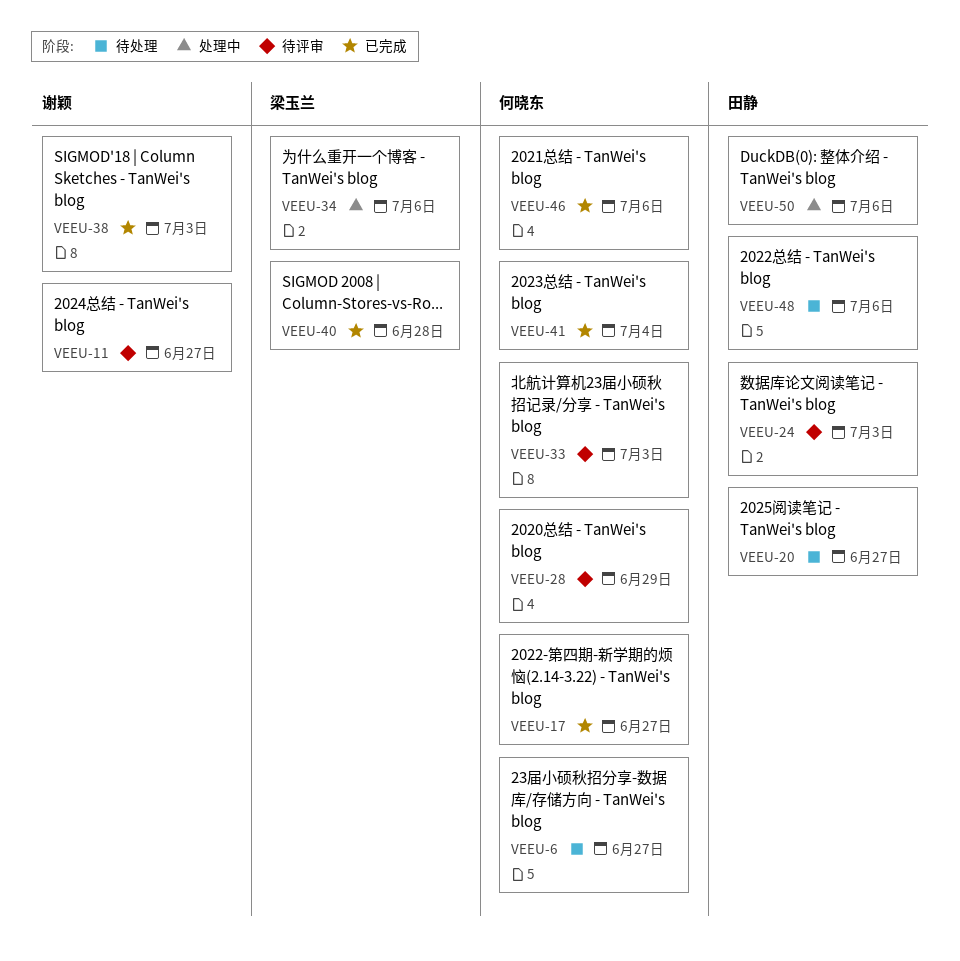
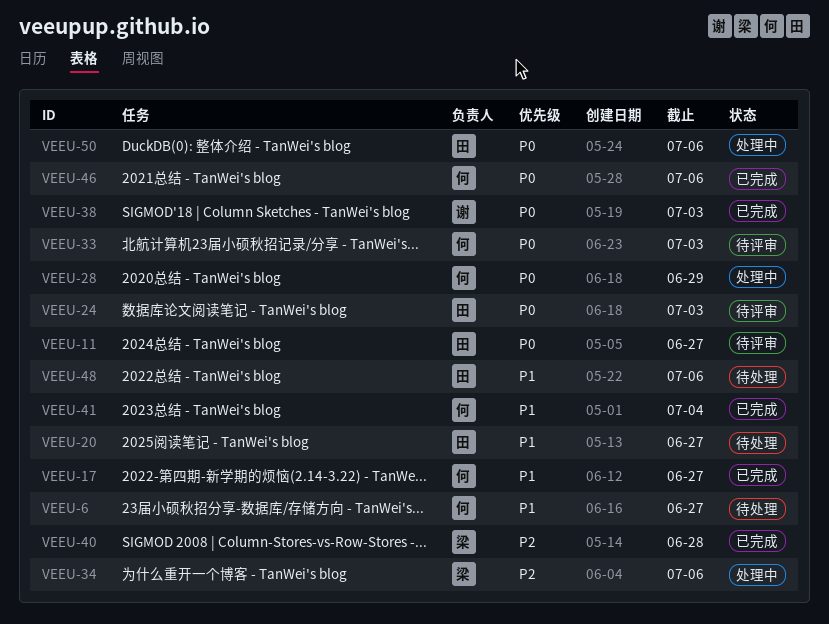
VEEU-11, owner: 谢颖 -> 田静
VEEU-28, status: 待评审 -> 处理中

